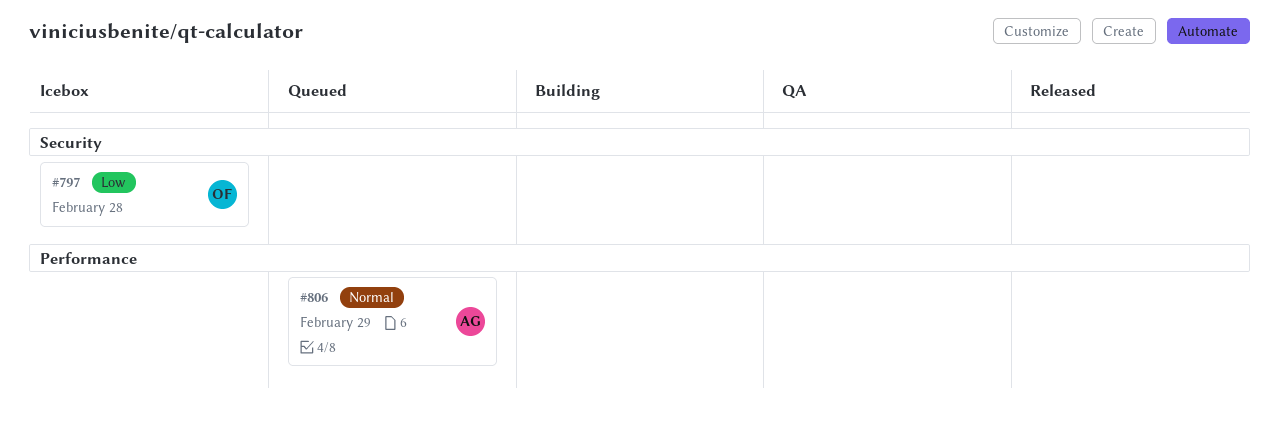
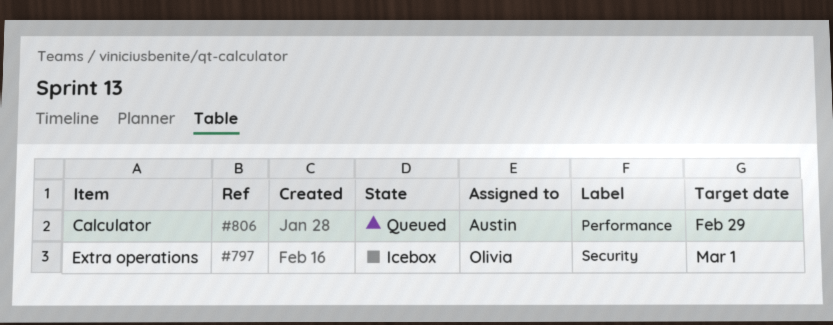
#797, due: Feb 28 -> Mar 1

